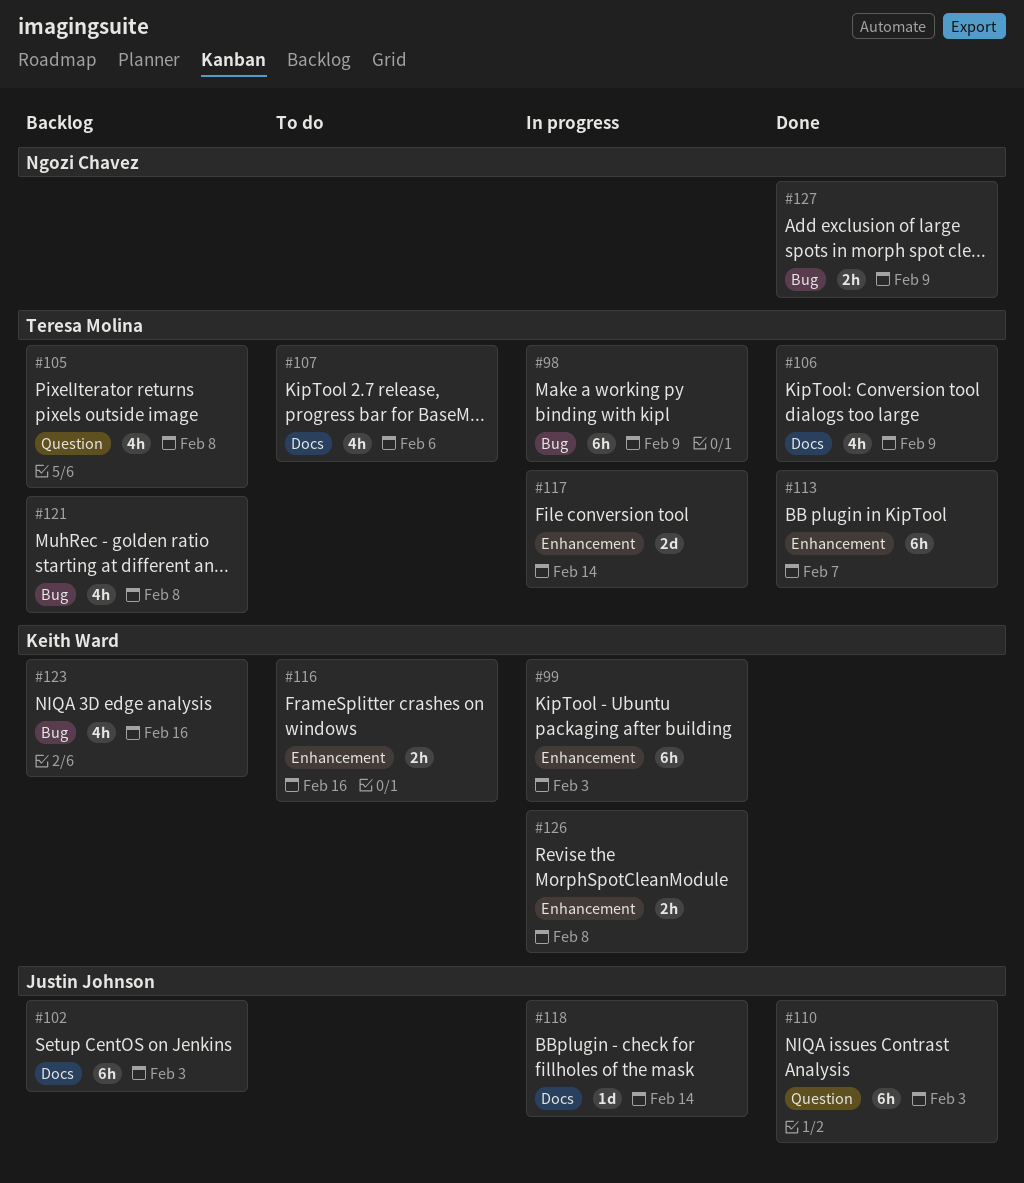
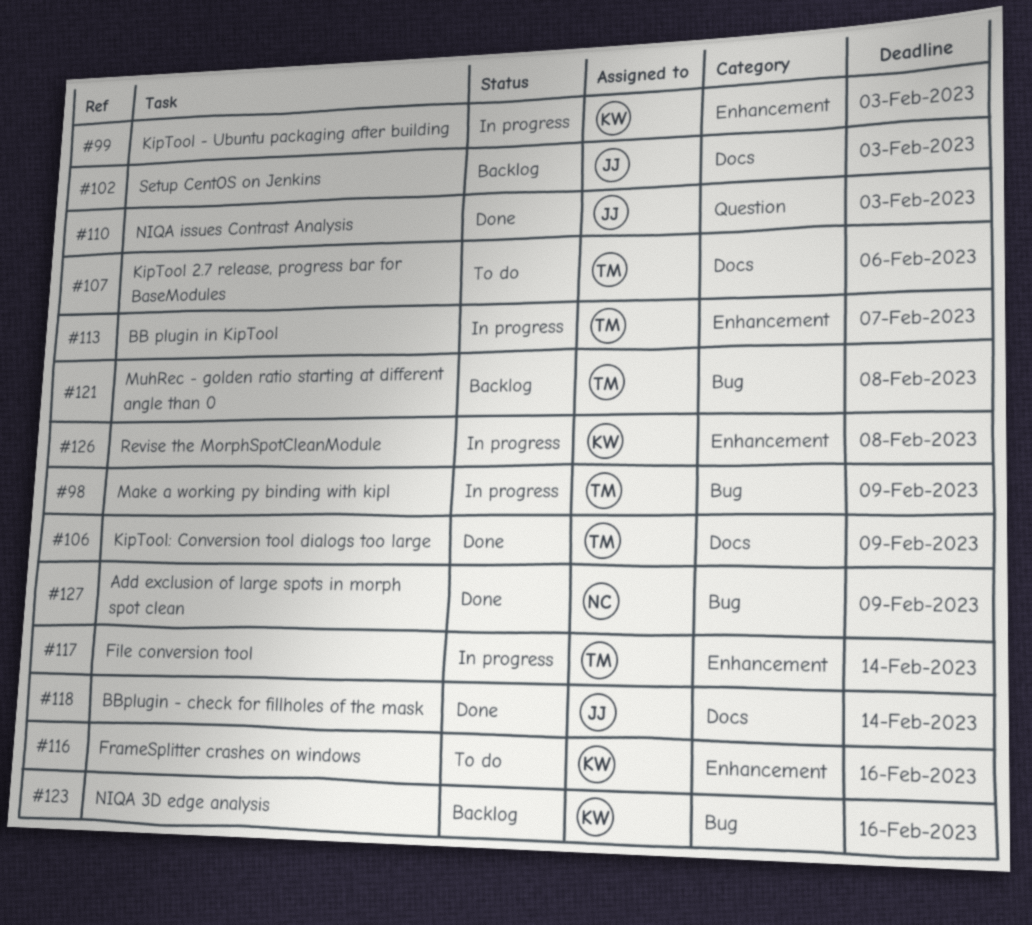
#105: present -> none
#113, status: Done -> In progress
#118, status: In progress -> Done

